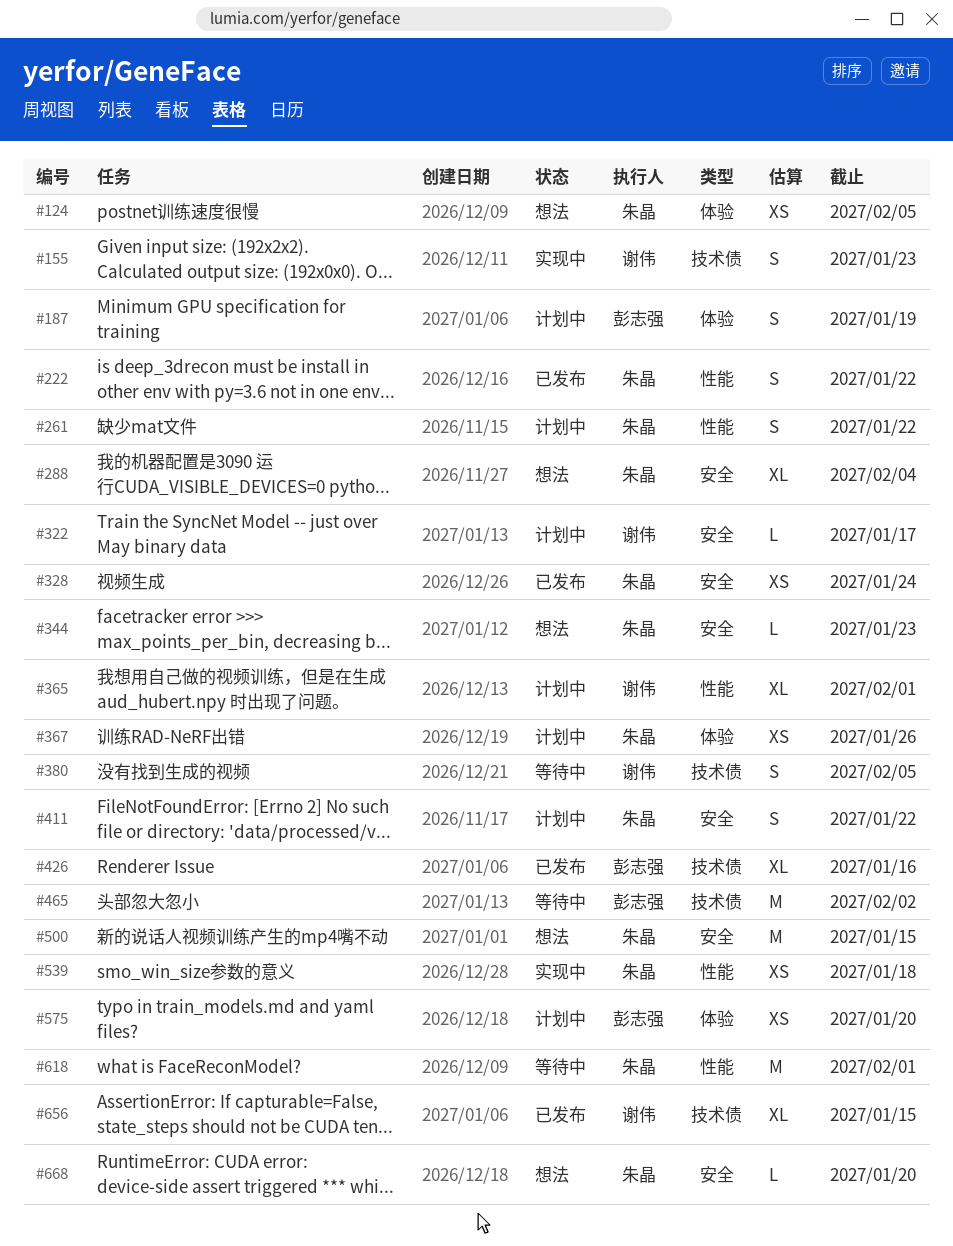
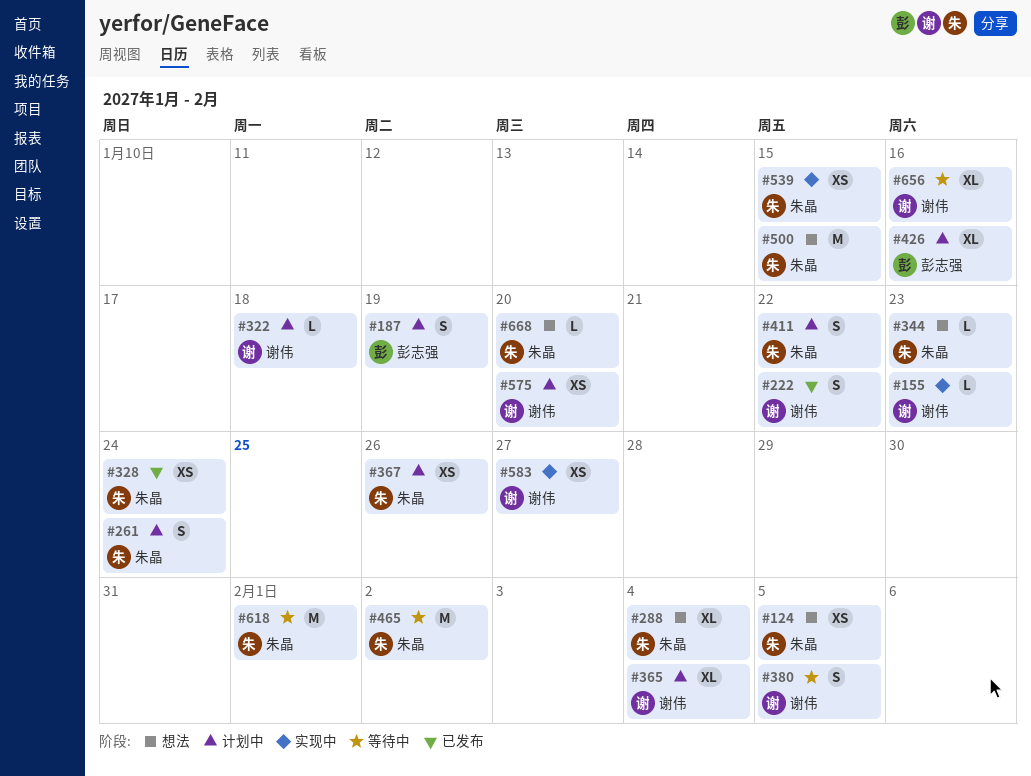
#155, estimate: S -> L
#222, owner: 朱晶 -> 谢伟
#261, due: Jan 22 -> Jan 24
#322, due: Jan 17 -> Jan 18
#365, due: Feb 1 -> Feb 4
#426, status: 已发布 -> 计划中
#465, owner: 彭志强 -> 朱晶
#539, due: Jan 18 -> Jan 15
#575, owner: 彭志强 -> 谢伟
#583: none -> present
#656, status: 已发布 -> 等待中
#656, due: Jan 15 -> Jan 16

